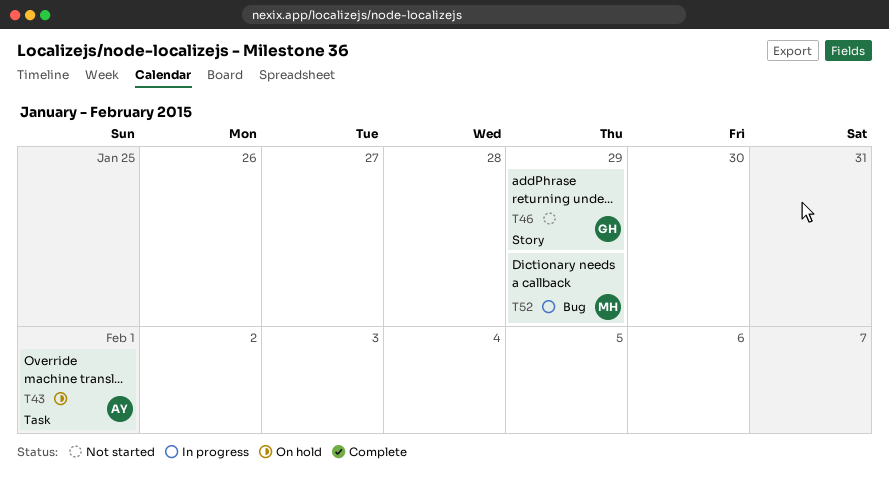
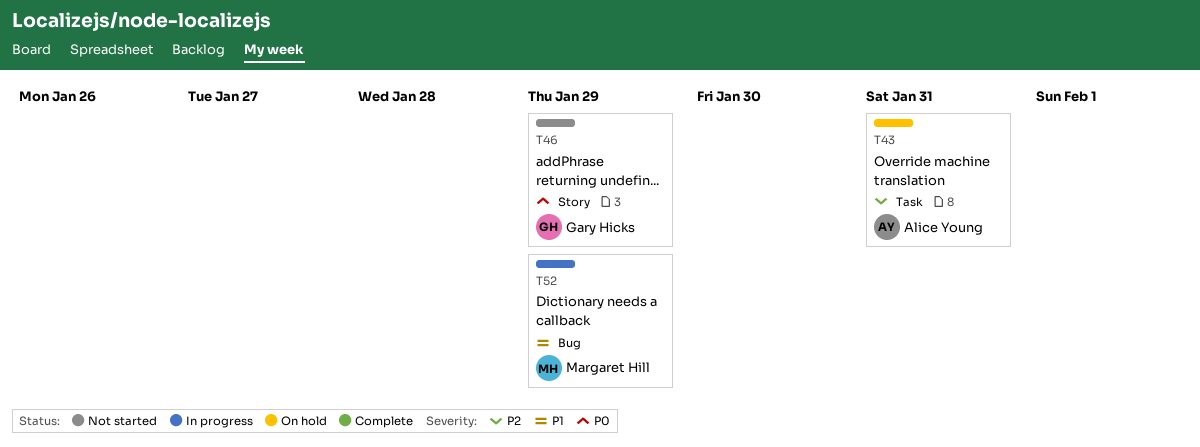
T43, due: Feb 1 -> Jan 31

